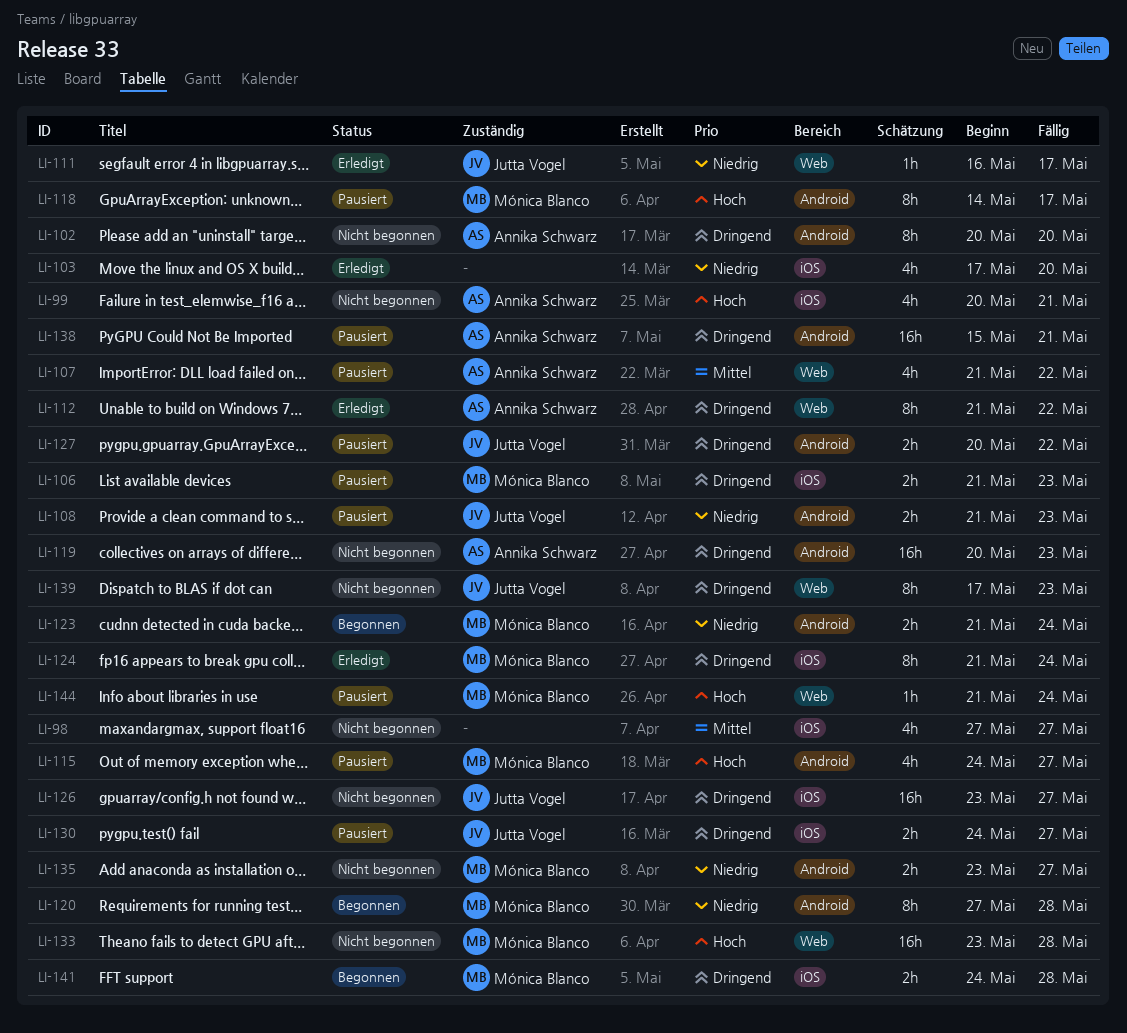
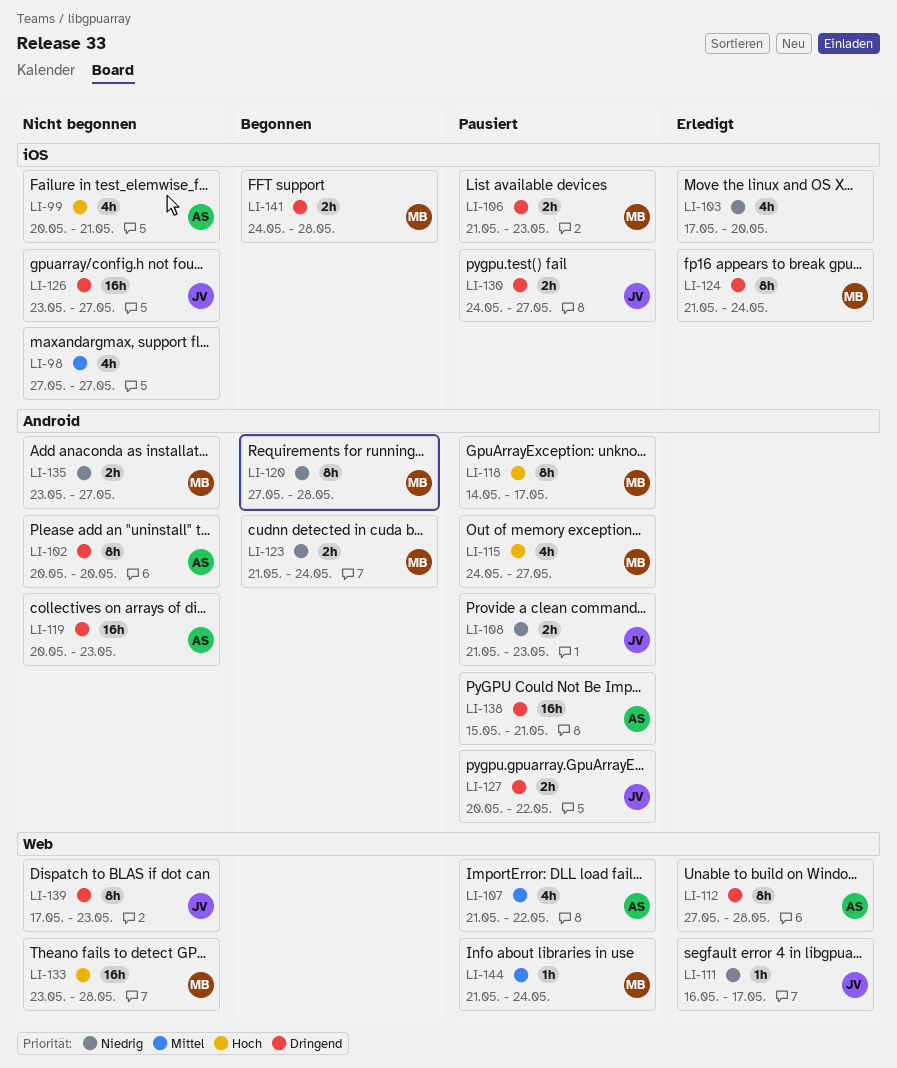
LI-112, start: May 21 -> May 27
LI-112, due: May 22 -> May 28
LI-144, priority: Hoch -> Mittel

